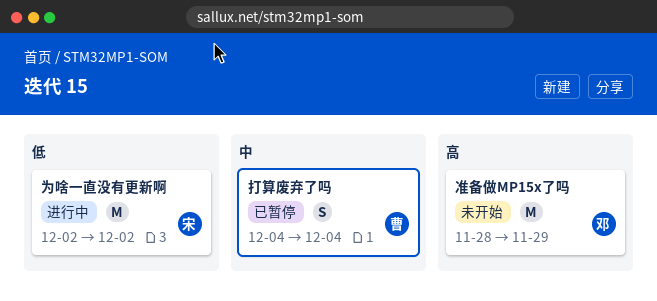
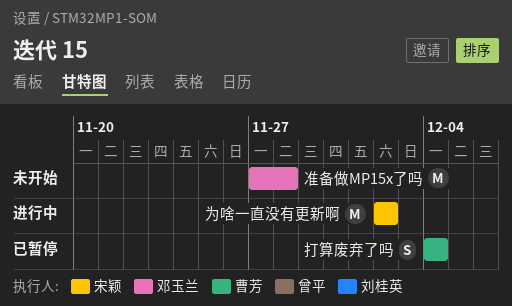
准备做MP15x了吗, start: Nov 28 -> Nov 27
准备做MP15x了吗, due: Nov 29 -> Nov 28

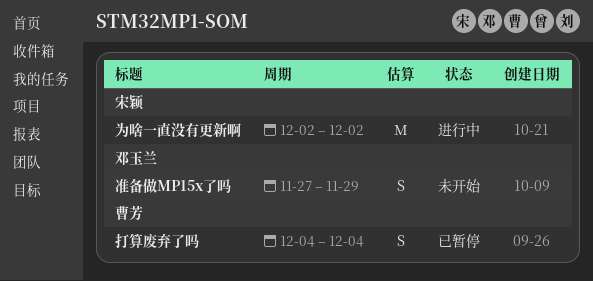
准备做MP15x了吗, estimate: M -> S
准备做MP15x了吗, due: Nov 28 -> Nov 29

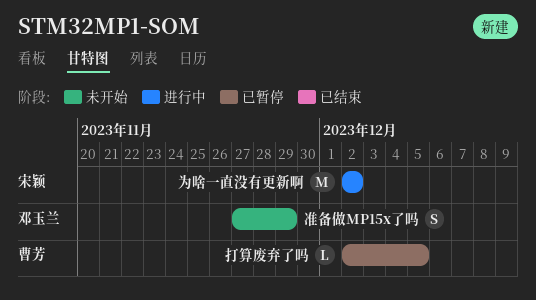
打算废弃了吗, estimate: S -> L
打算废弃了吗, start: Dec 4 -> Dec 2
打算废弃了吗, due: Dec 4 -> Dec 5

